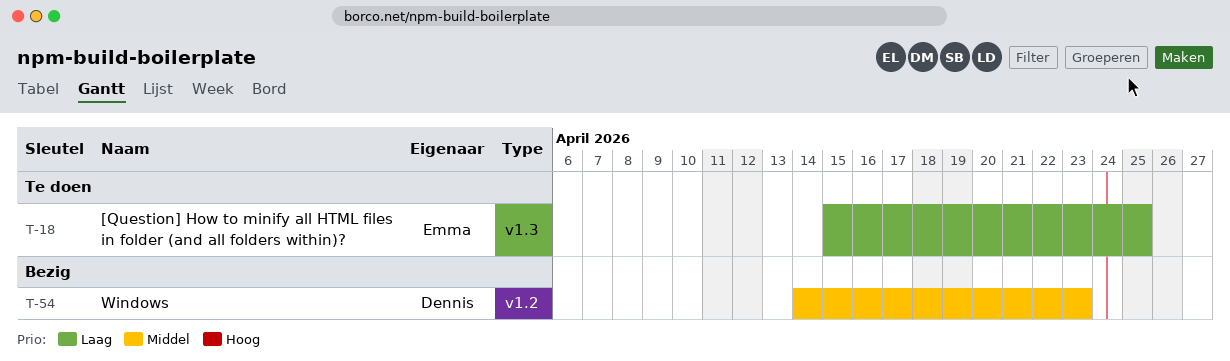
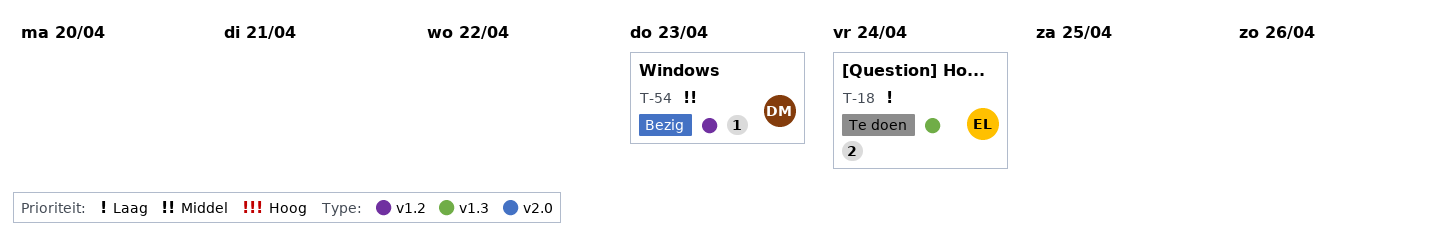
T-18, due: Apr 25 -> Apr 24

